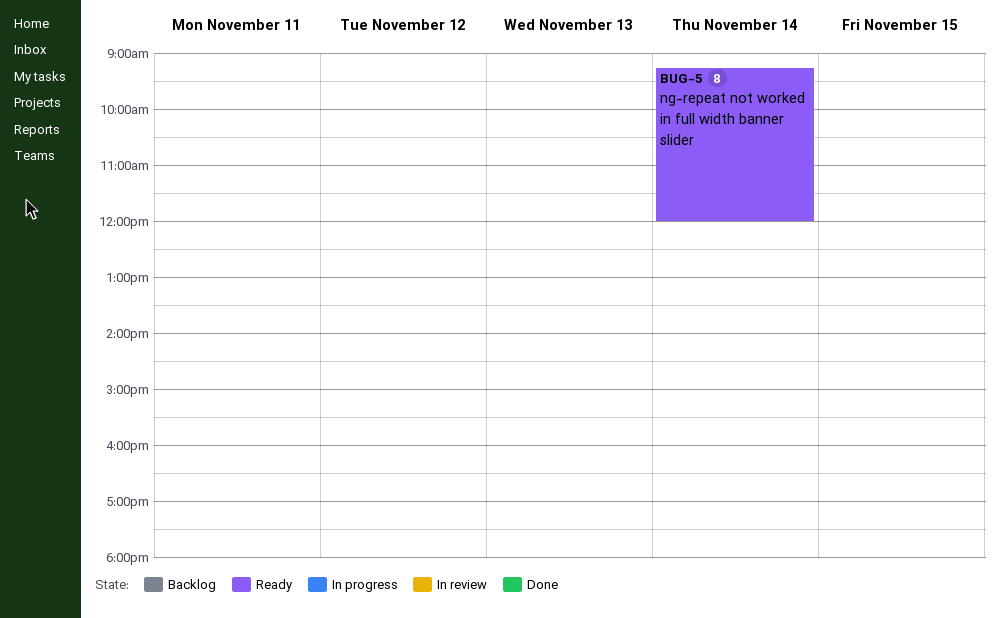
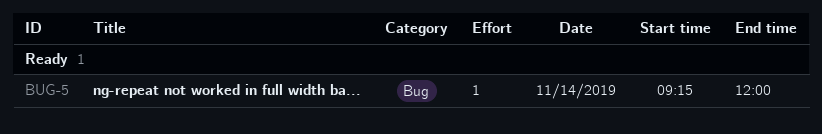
BUG-5, estimate: 8 -> 1

